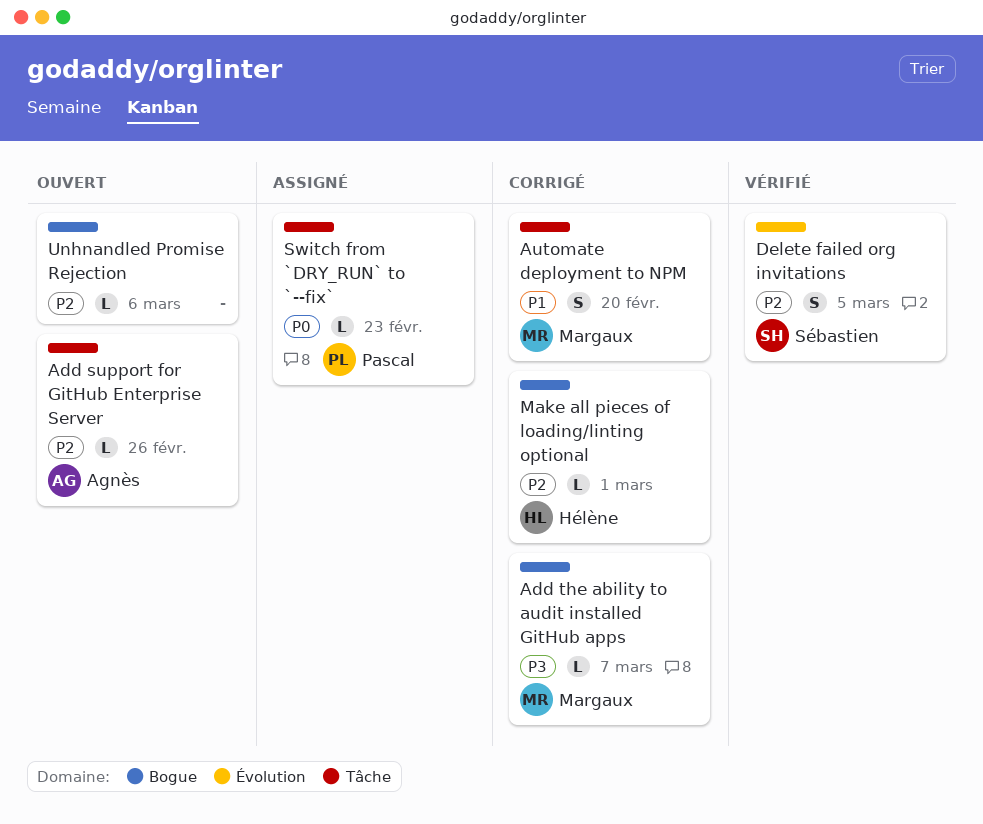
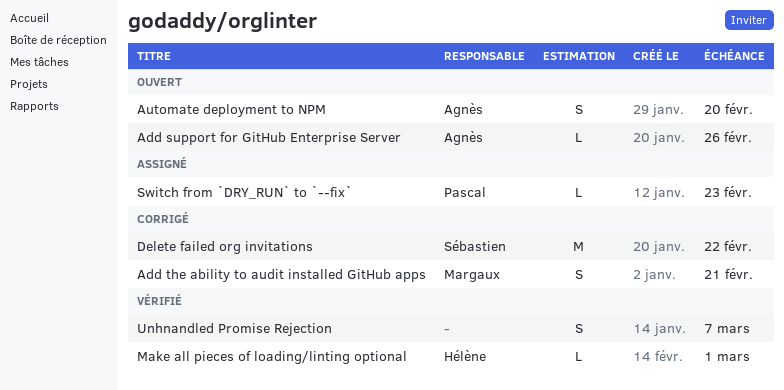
Add the ability to audit installed GitHub apps, estimate: L -> S
Add the ability to audit installed GitHub apps, due: Mar 7 -> Feb 21
Automate deployment to NPM, status: Corrigé -> Ouvert
Automate deployment to NPM, owner: Margaux -> Agnès
Delete failed org invitations, status: Vérifié -> Corrigé
Delete failed org invitations, estimate: S -> M
Delete failed org invitations, due: Mar 5 -> Feb 22
Make all pieces of loading/linting optional, status: Corrigé -> Vérifié
Unhnandled Promise Rejection, status: Ouvert -> Vérifié
Unhnandled Promise Rejection, estimate: L -> S
Unhnandled Promise Rejection, due: Mar 6 -> Mar 7

